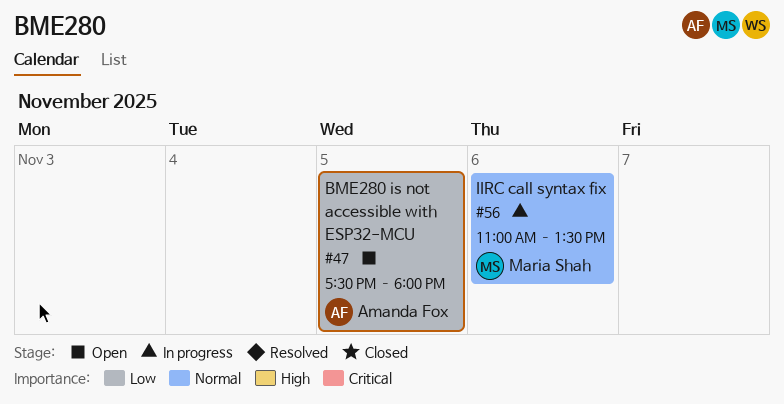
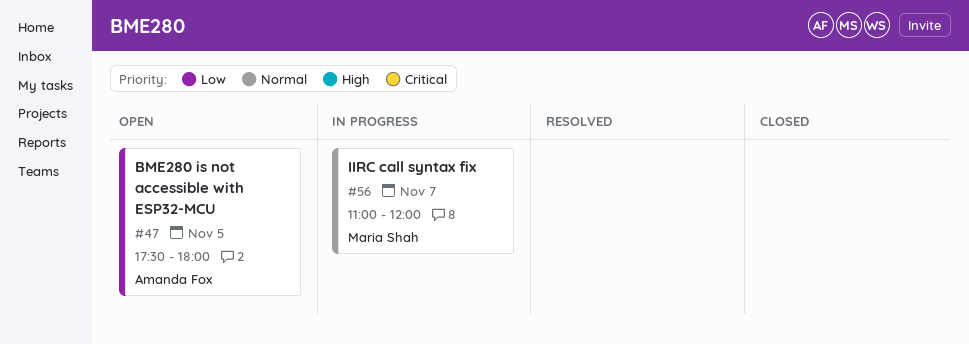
#56, day: Nov 6 -> Nov 7
#56, ends: 13:30 -> 12:00

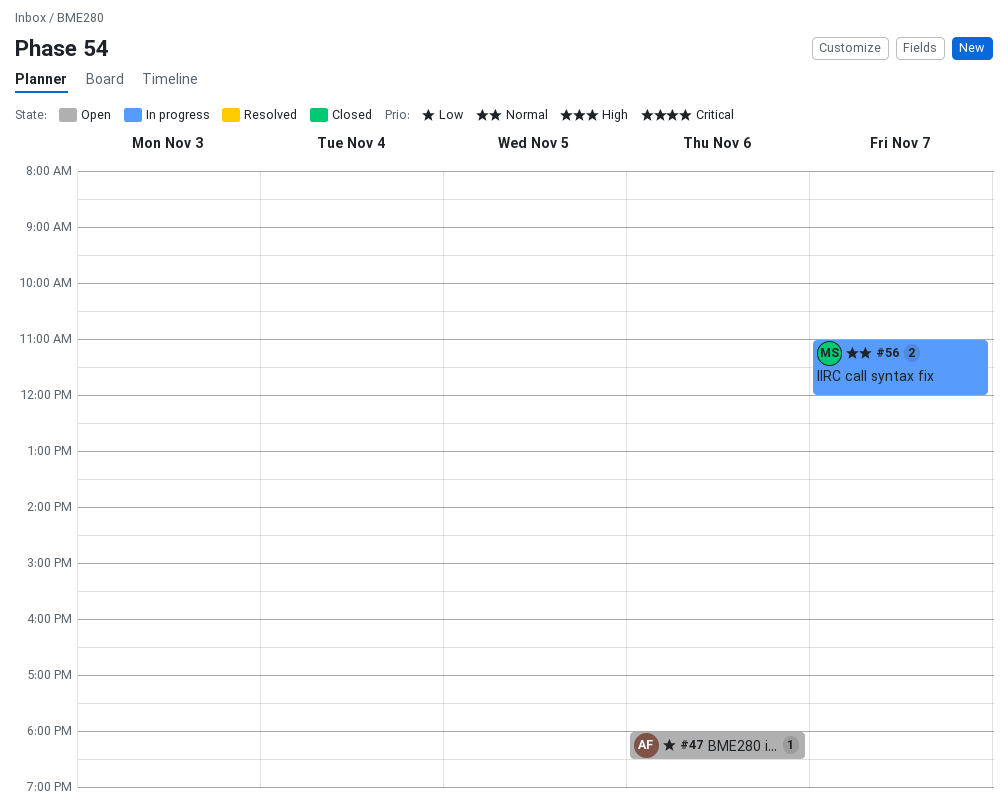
#47, day: Nov 5 -> Nov 6
#47, begins: 17:30 -> 18:00
#47, ends: 18:00 -> 18:30

